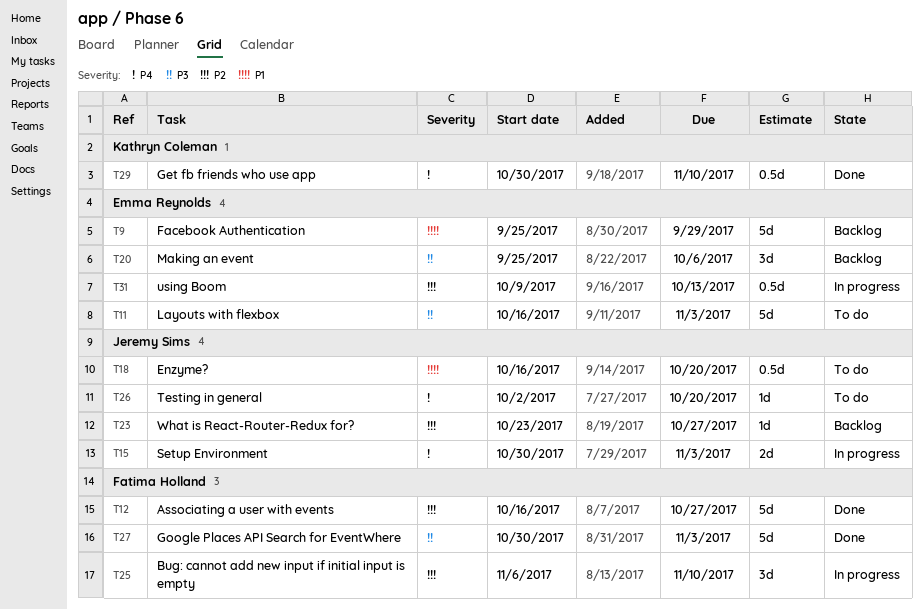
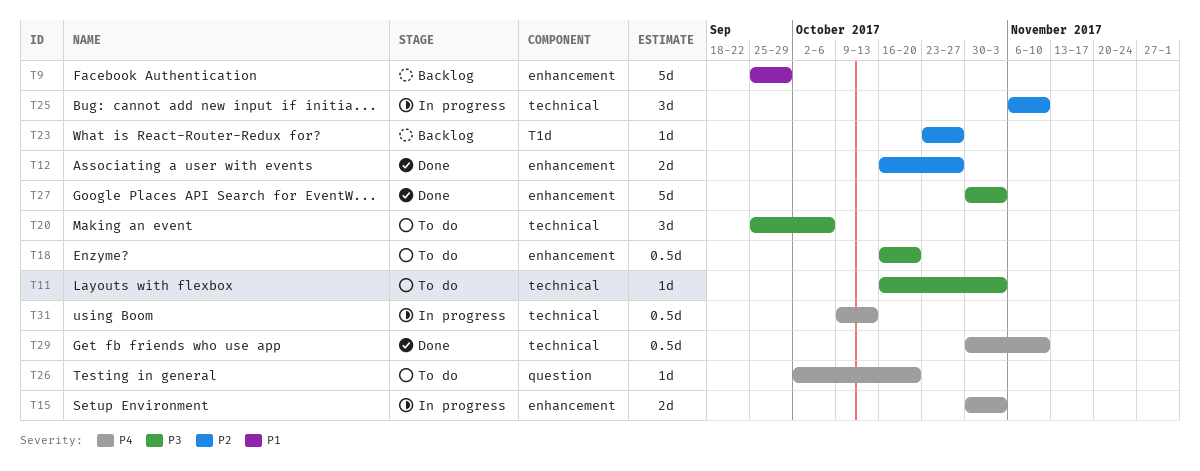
T11, estimate: 5d -> 1d
T12, estimate: 5d -> 2d
T18, priority: P1 -> P3
T20, status: Backlog -> To do
T31, priority: P2 -> P4

